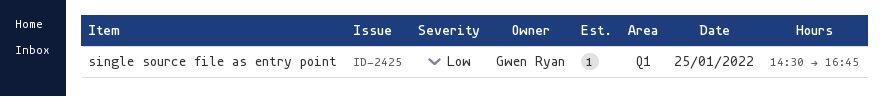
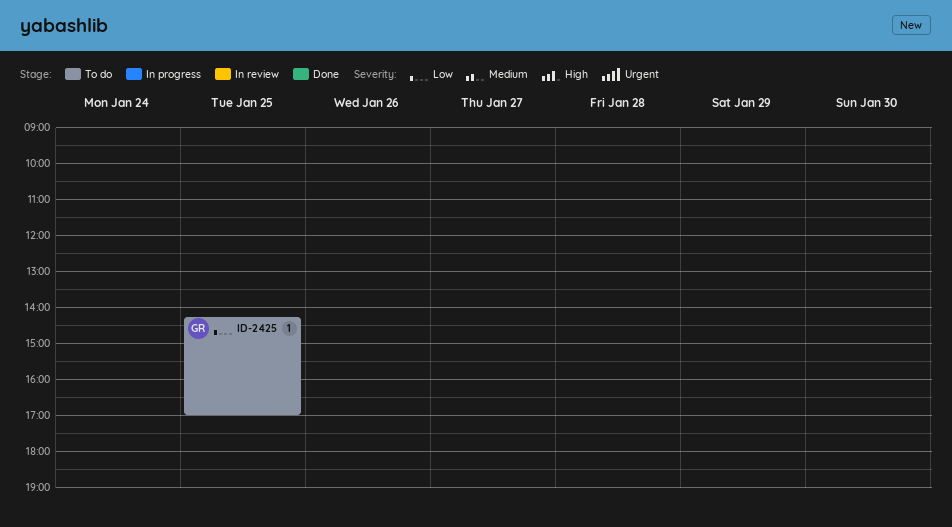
ID-2425, begins: 14:30 -> 14:15
ID-2425, ends: 16:45 -> 17:00

